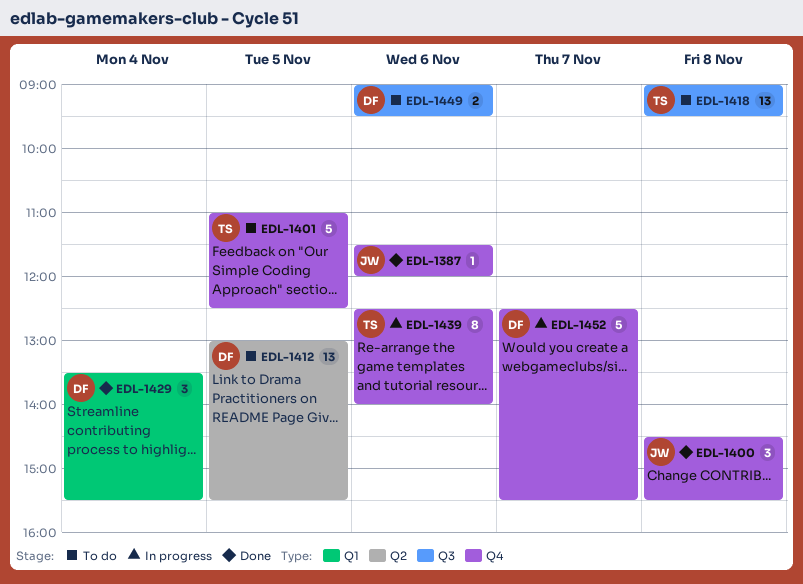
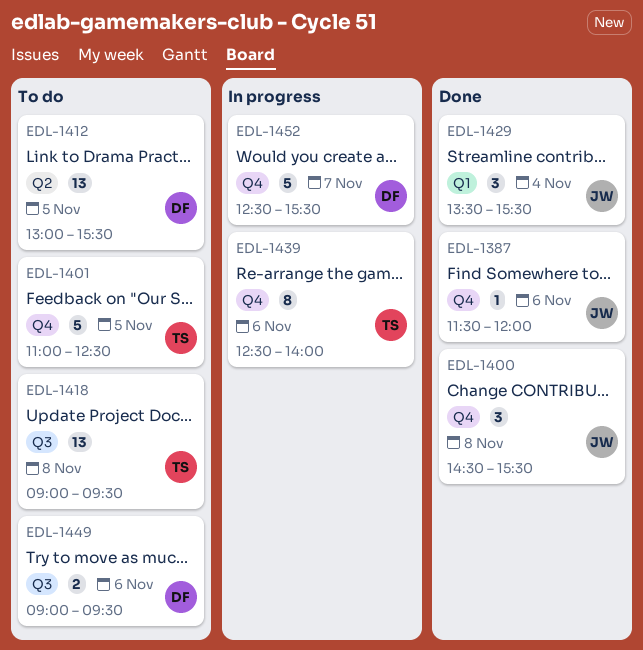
EDL-1429, owner: DF -> JW

